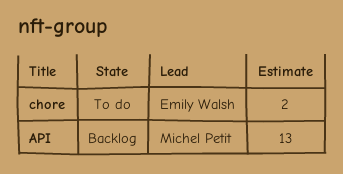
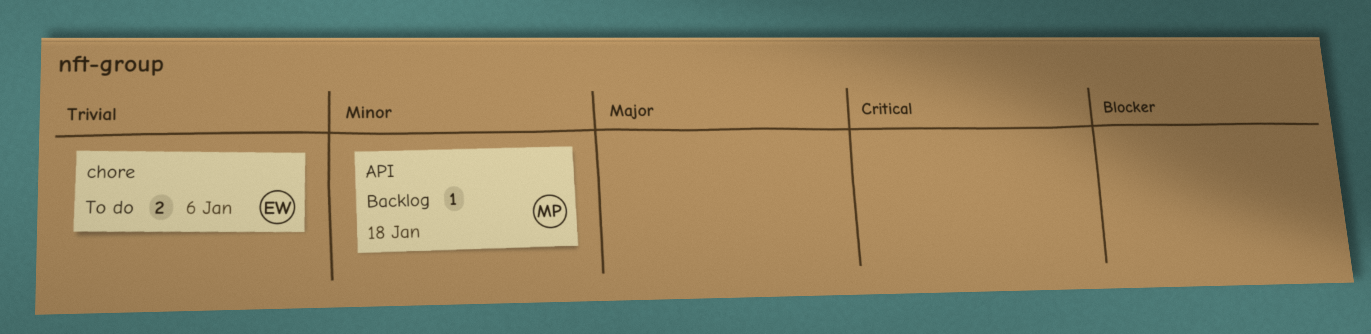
API, estimate: 13 -> 1

